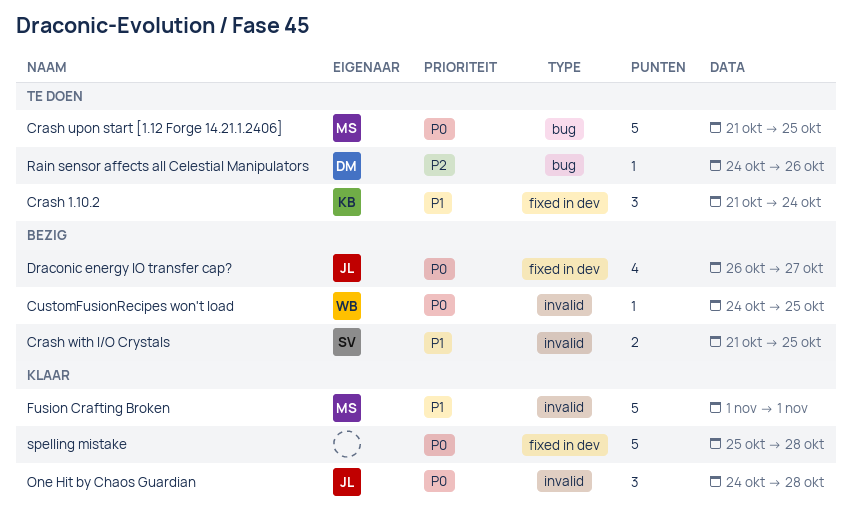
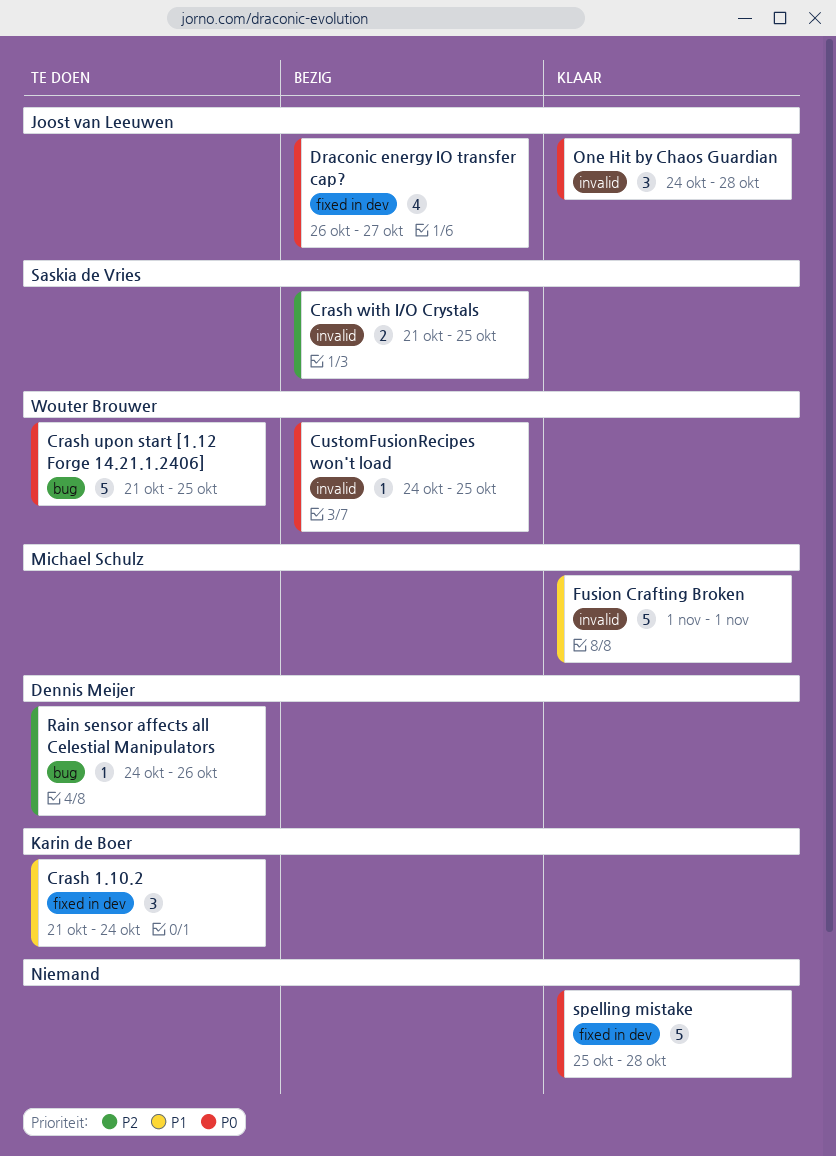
Crash upon start [1.12 Forge 14.21.1.2406], owner: Michael Schulz -> Wouter Brouwer
Crash with I/O Crystals, priority: P1 -> P2

